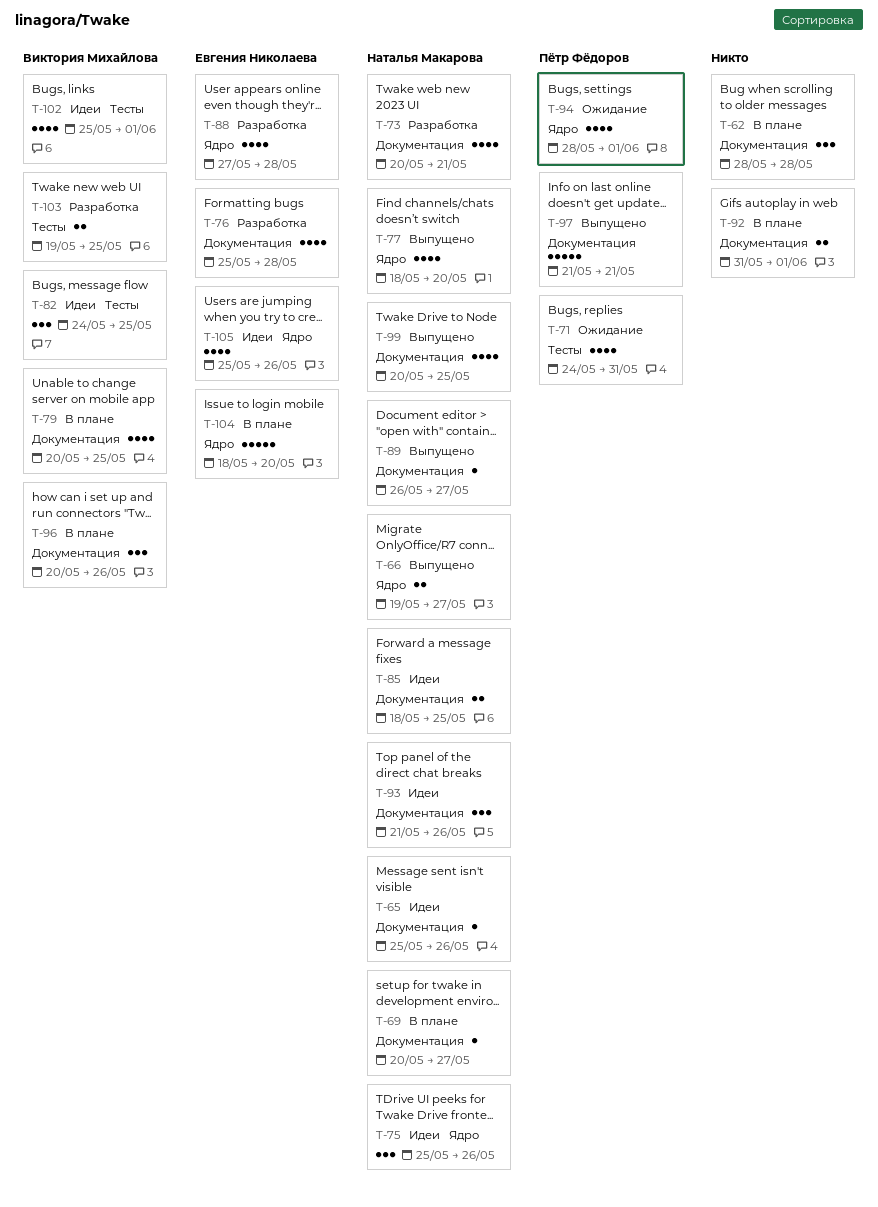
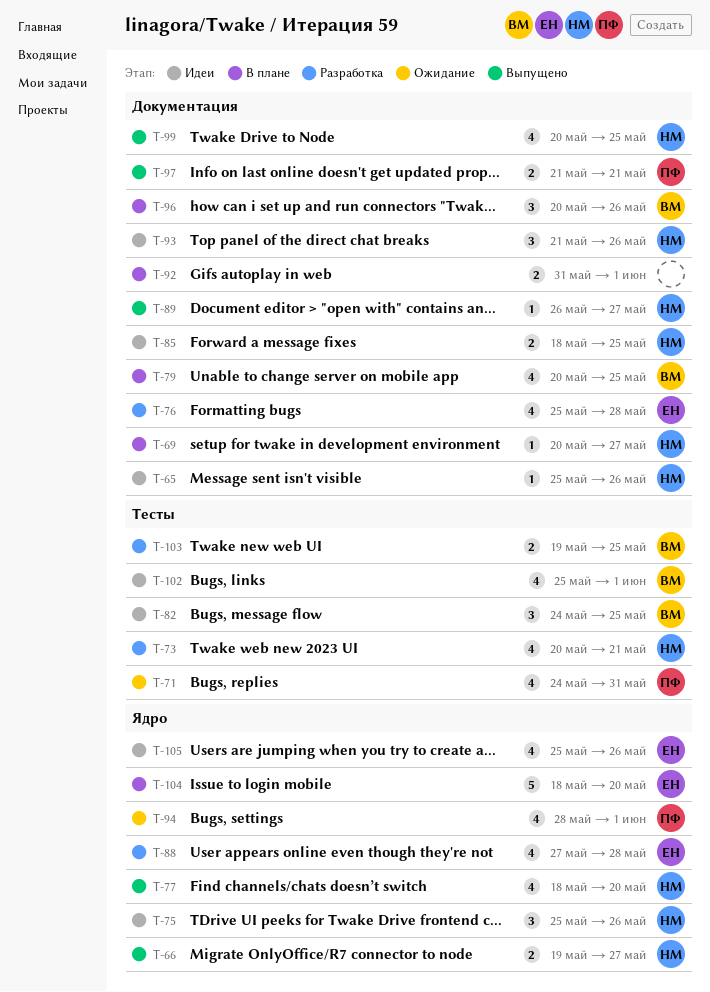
T-62: present -> none
T-73, label: Документация -> Тесты
T-97, estimate: 5 -> 2

